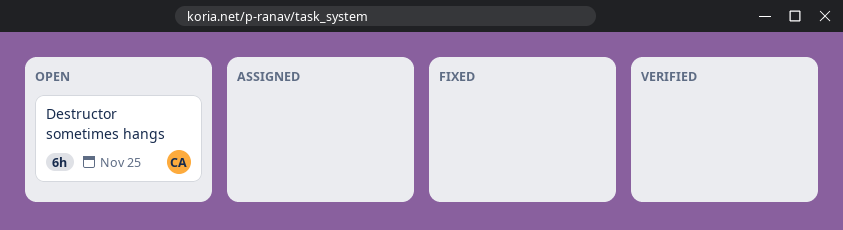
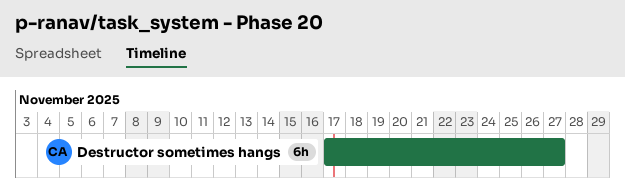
Destructor sometimes hangs, due: Nov 25 -> Nov 27

